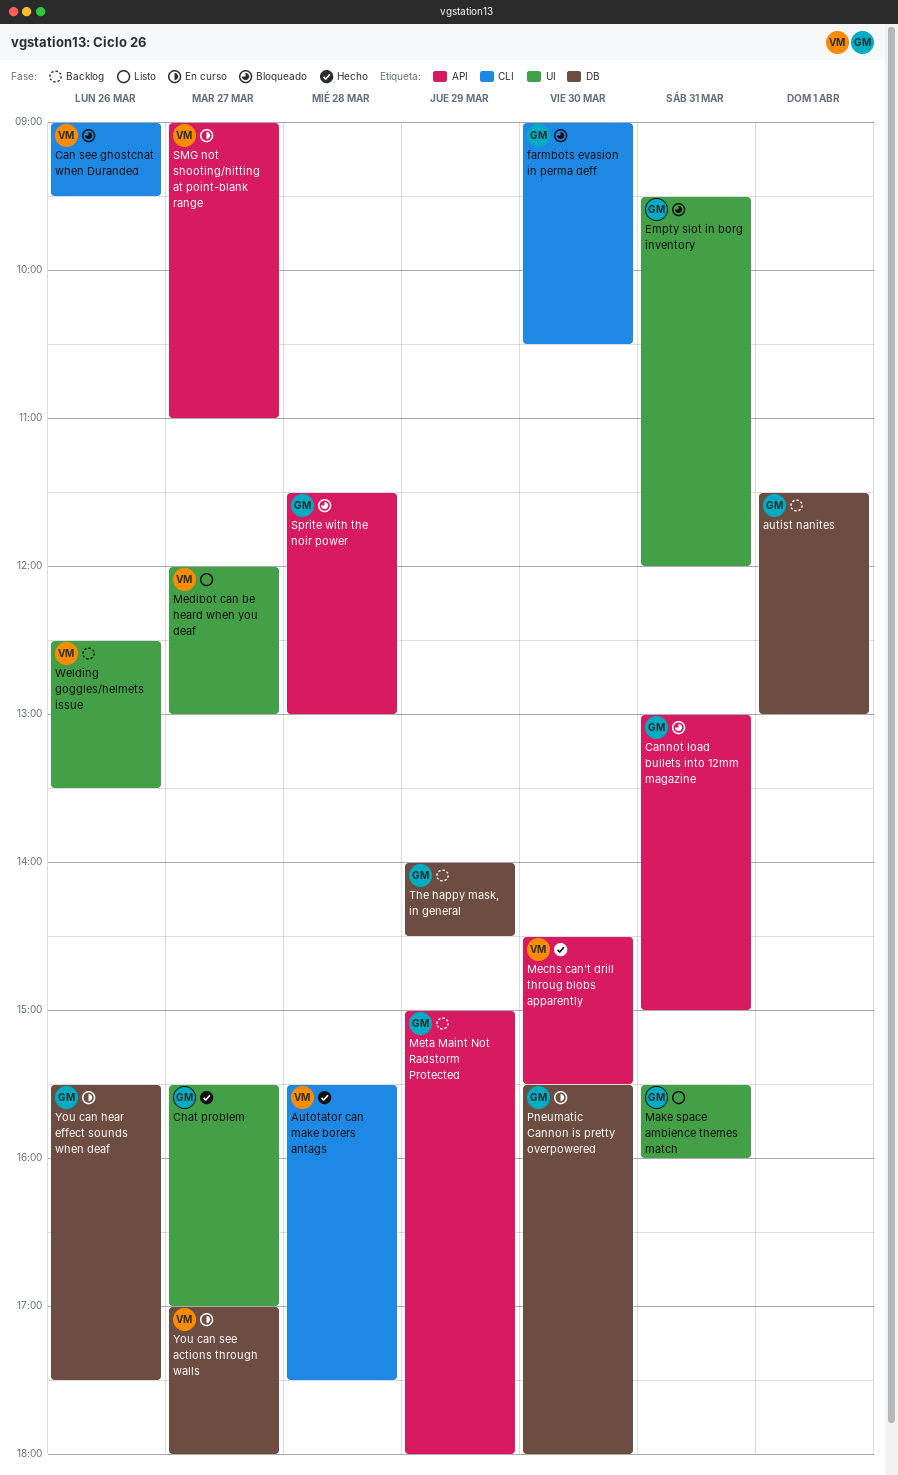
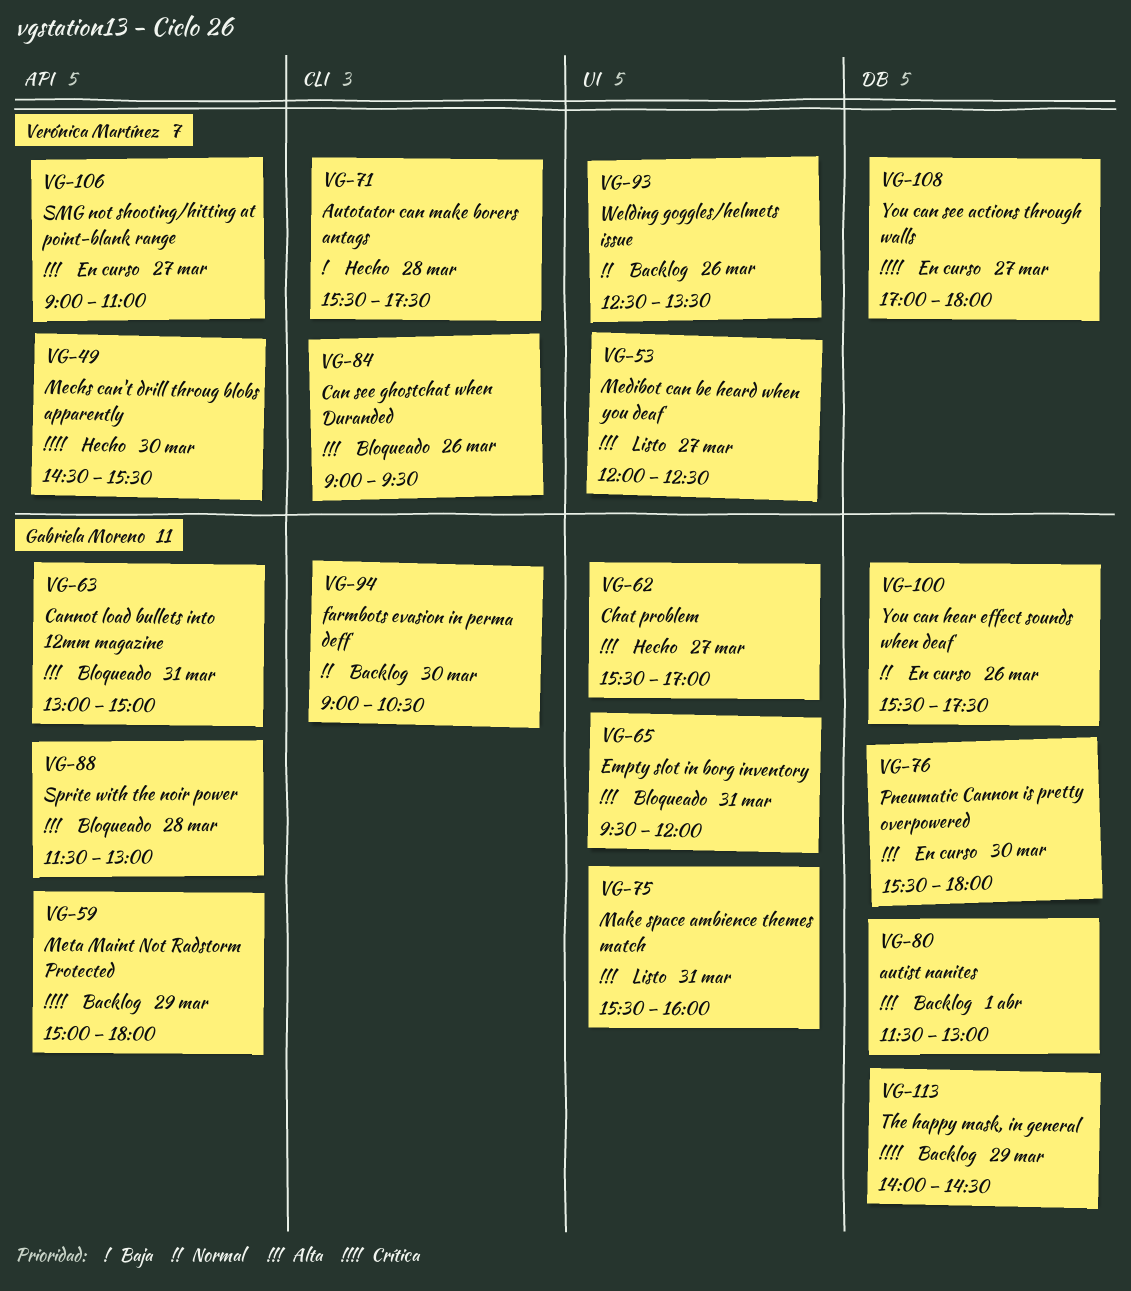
farmbots evasion in perma deff, status: Bloqueado -> Backlog
Medibot can be heard when you deaf, ends: 13:00 -> 12:30

